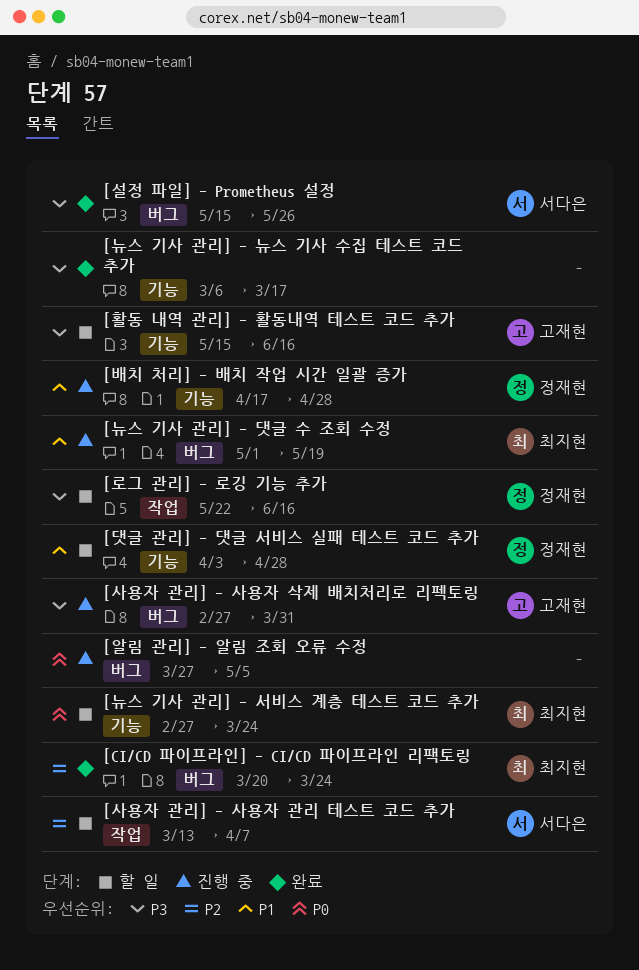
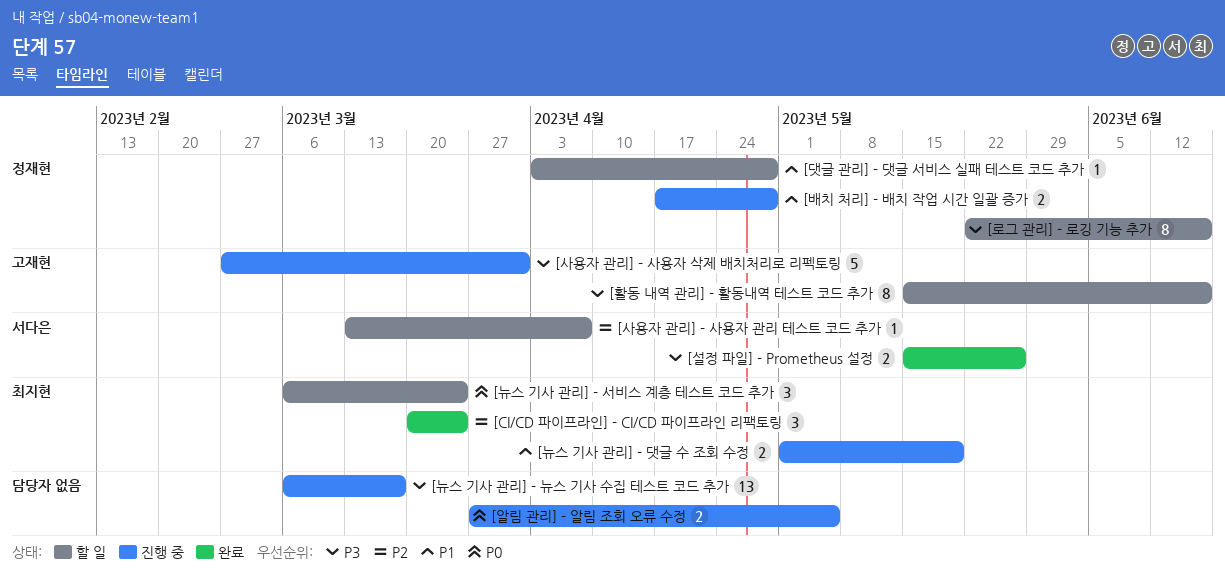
[뉴스 기사 관리] - 뉴스 기사 수집 테스트 코드 추가, status: 완료 -> 진행 중
[뉴스 기사 관리] - 서비스 계층 테스트 코드 추가, start: Feb 27 -> Mar 6

